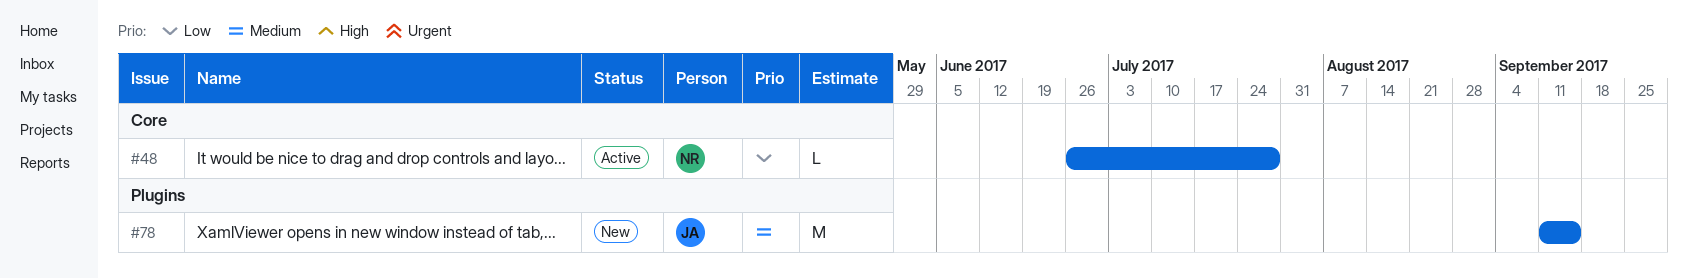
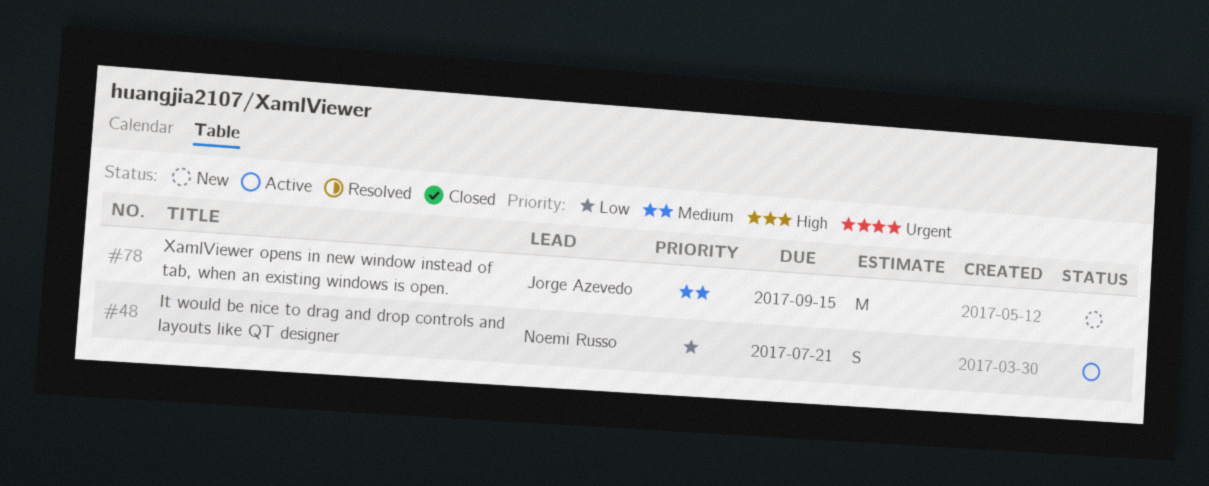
#48, estimate: L -> S
#48, due: Jul 28 -> Jul 21

